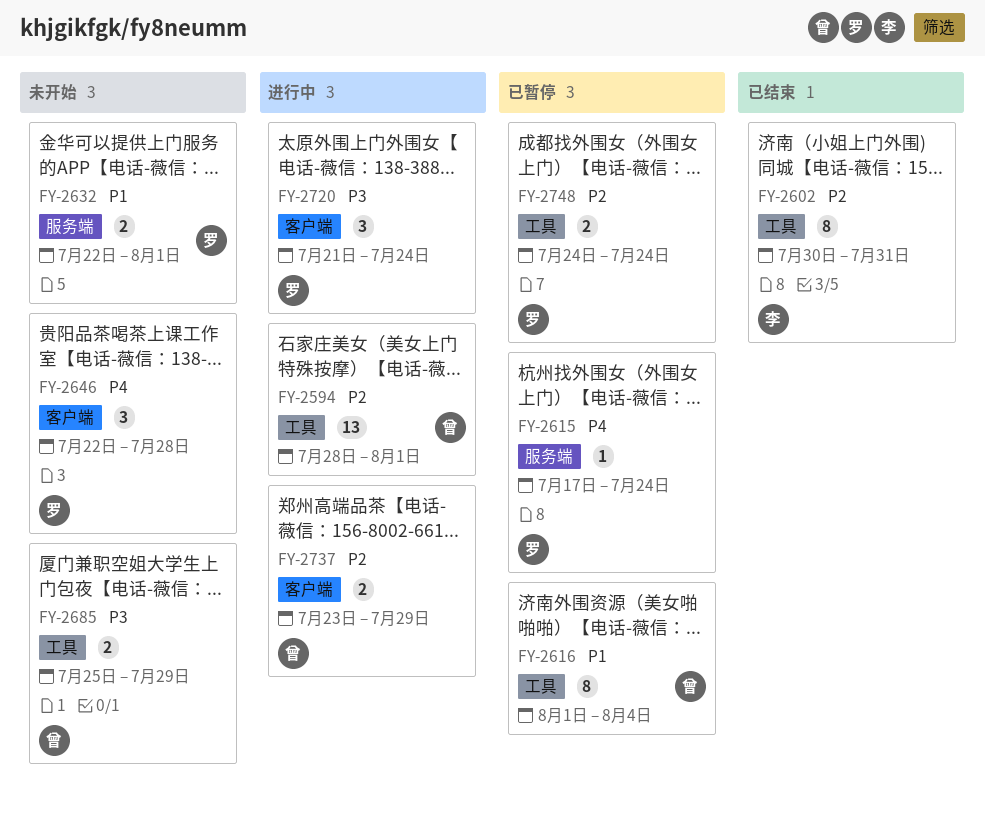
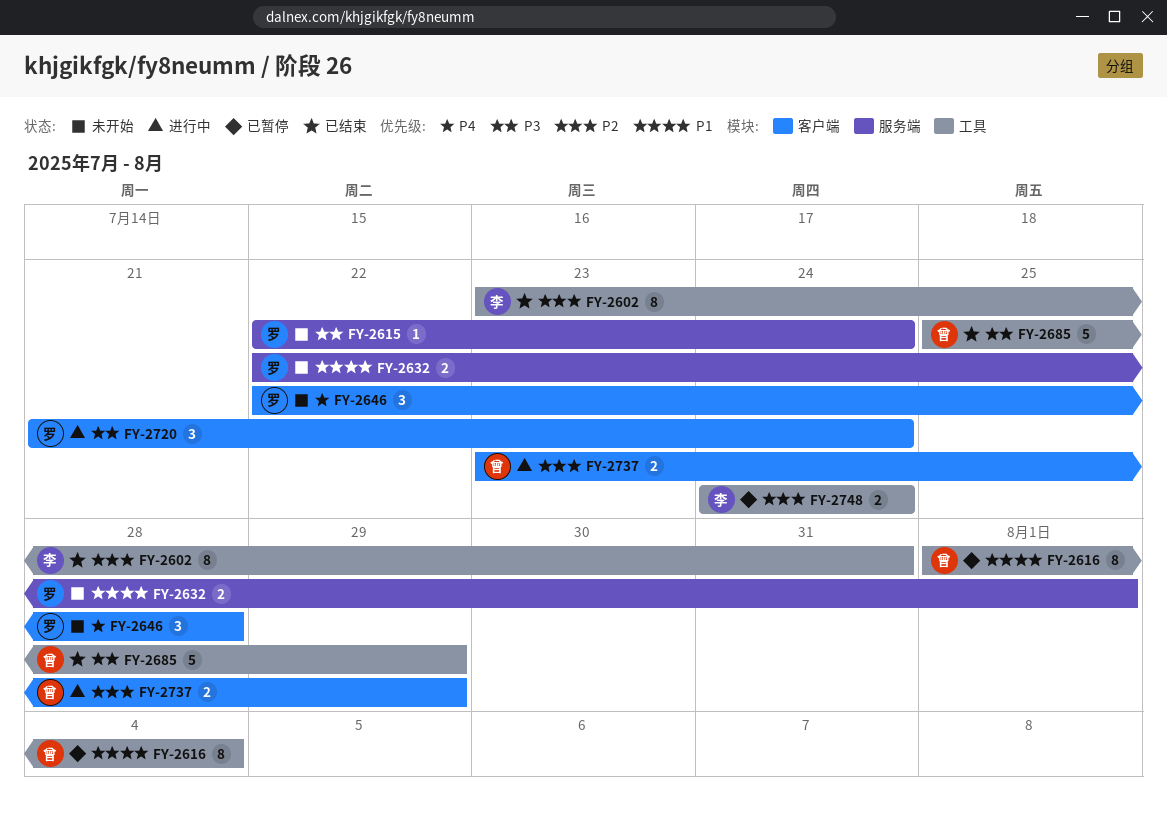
FY-2594: present -> none
FY-2602, start: Jul 30 -> Jul 23
FY-2615, status: 已暂停 -> 未开始
FY-2615, priority: P4 -> P3
FY-2615, start: Jul 17 -> Jul 22
FY-2685, status: 未开始 -> 已结束
FY-2685, estimate: 2 -> 5
FY-2748, owner: 罗 -> 李

